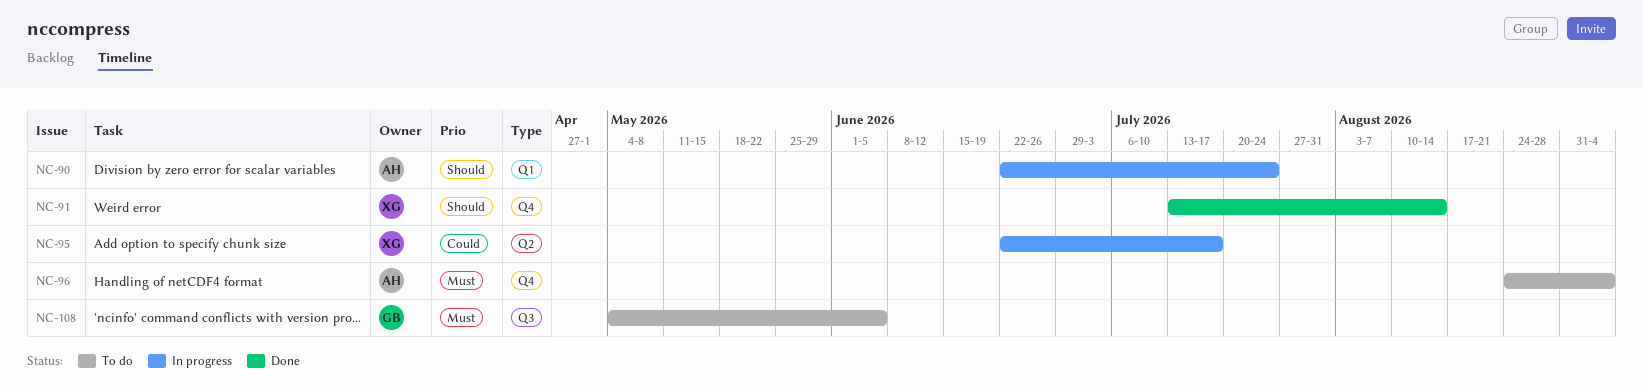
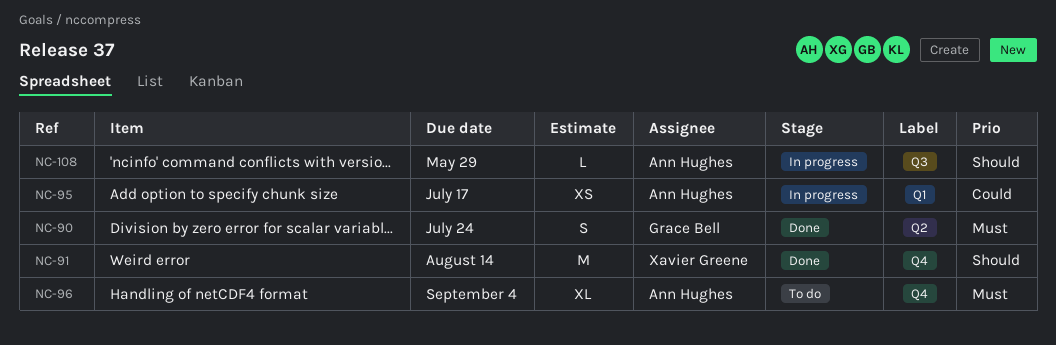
NC-90, status: In progress -> Done
NC-90, owner: Ann Hughes -> Grace Bell
NC-90, priority: Should -> Must
NC-90, label: Q1 -> Q2
NC-95, owner: Xavier Greene -> Ann Hughes
NC-95, label: Q2 -> Q1
NC-108, status: To do -> In progress
NC-108, owner: Grace Bell -> Ann Hughes
NC-108, priority: Must -> Should
NC-108, due: Jun 5 -> May 29

